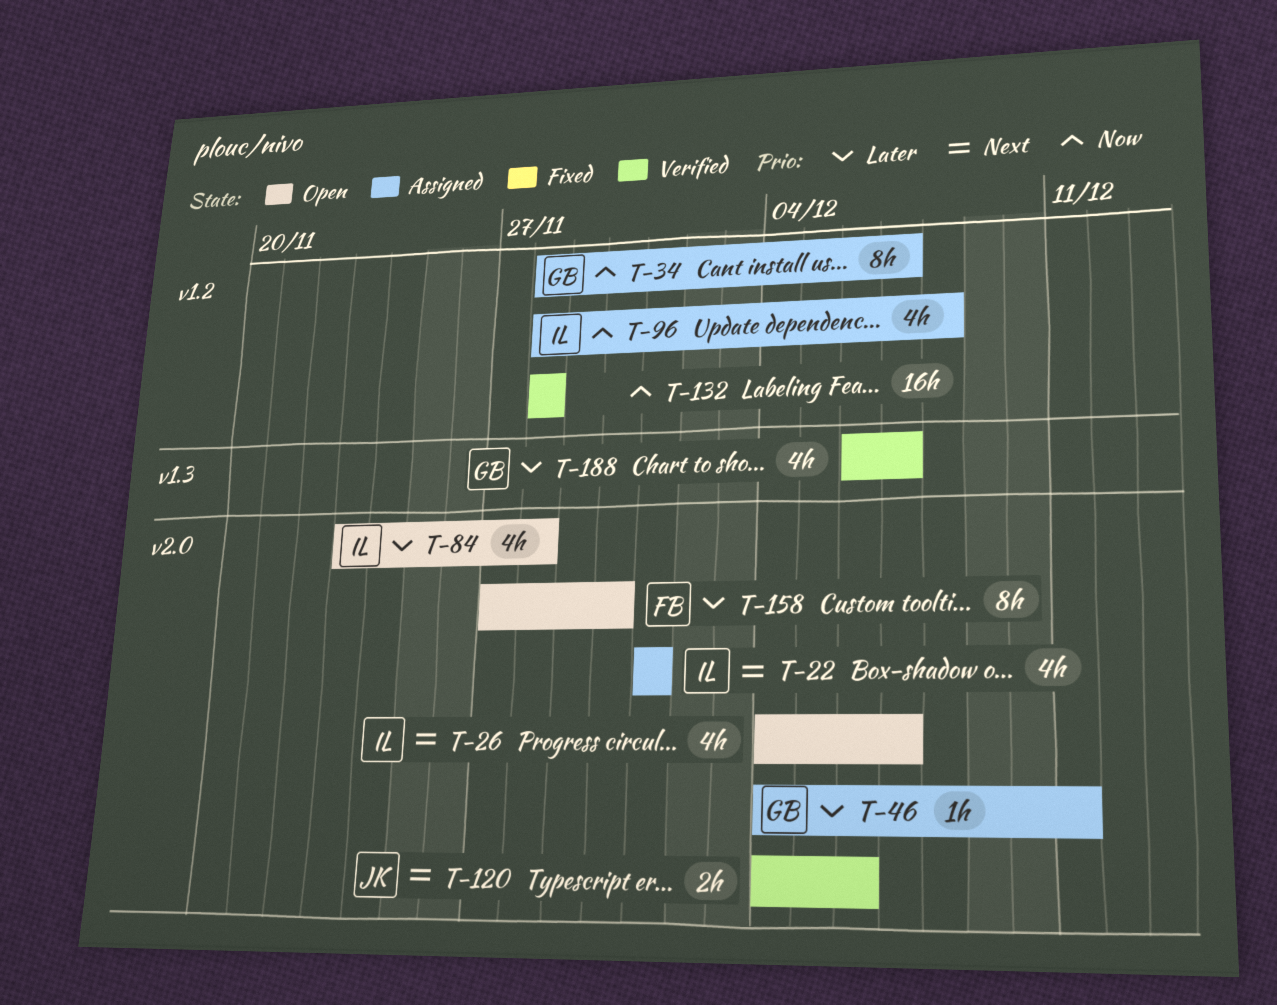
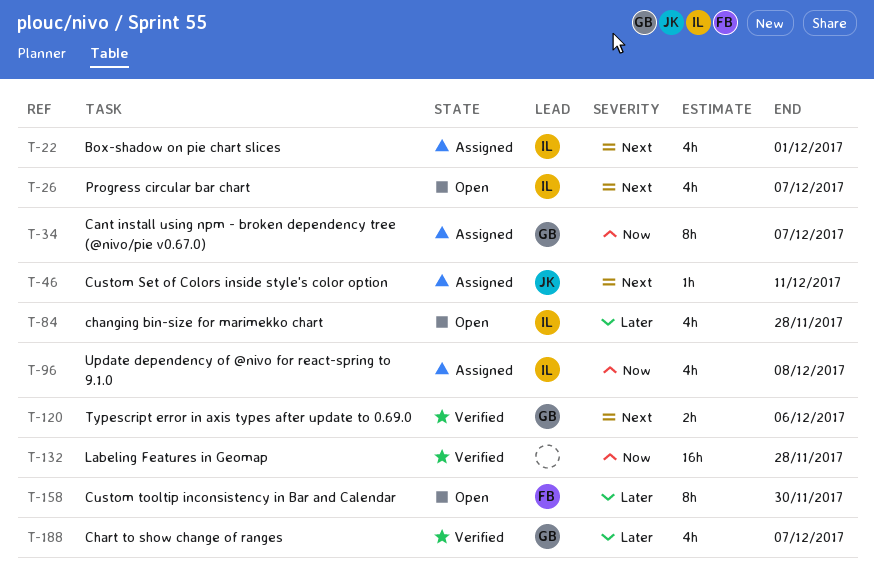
T-46, owner: GB -> JK
T-46, priority: Later -> Next
T-120, owner: JK -> GB

